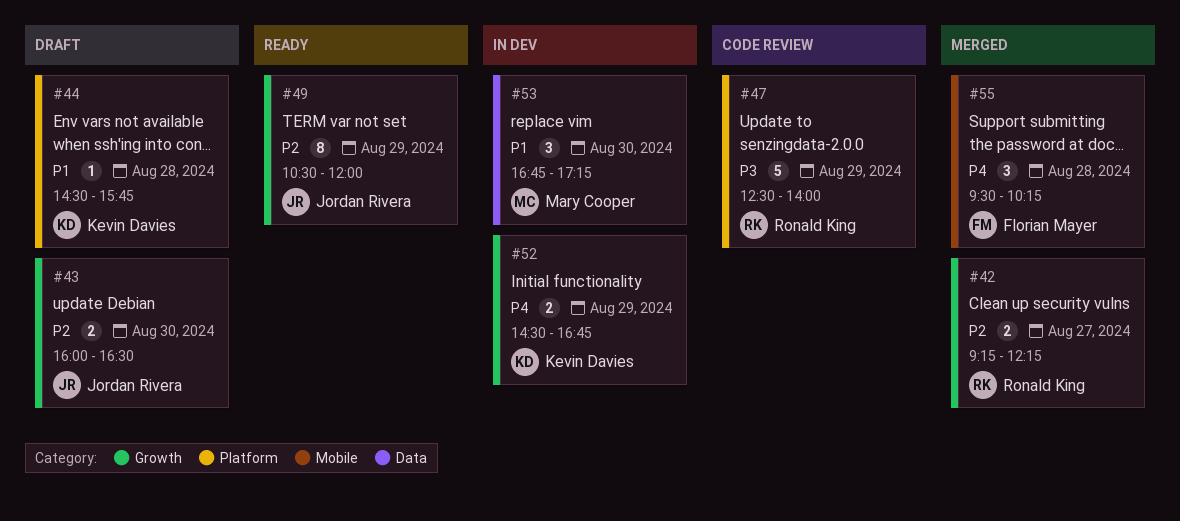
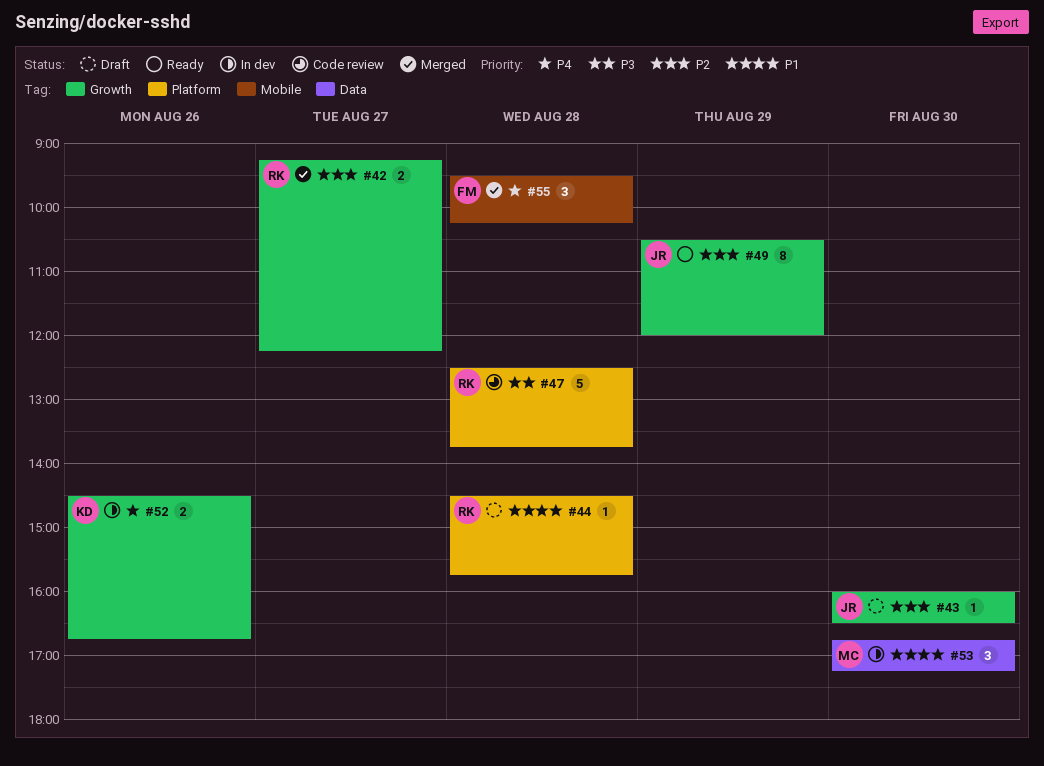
#43, estimate: 2 -> 1
#44, owner: Kevin Davies -> Ronald King
#47, day: Aug 29 -> Aug 28
#47, ends: 14:00 -> 13:45
#52, day: Aug 29 -> Aug 26

